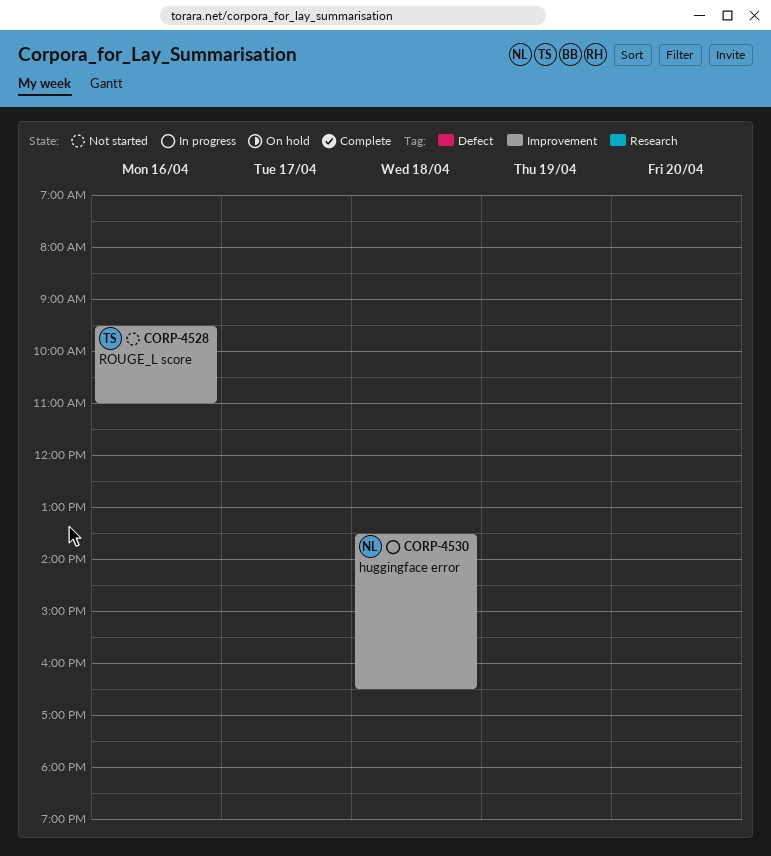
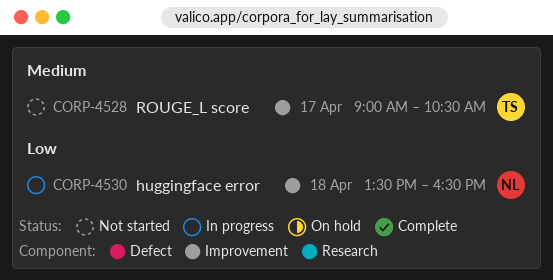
CORP-4528, day: Apr 16 -> Apr 17
CORP-4528, begins: 09:30 -> 09:00
CORP-4528, ends: 11:00 -> 10:30

